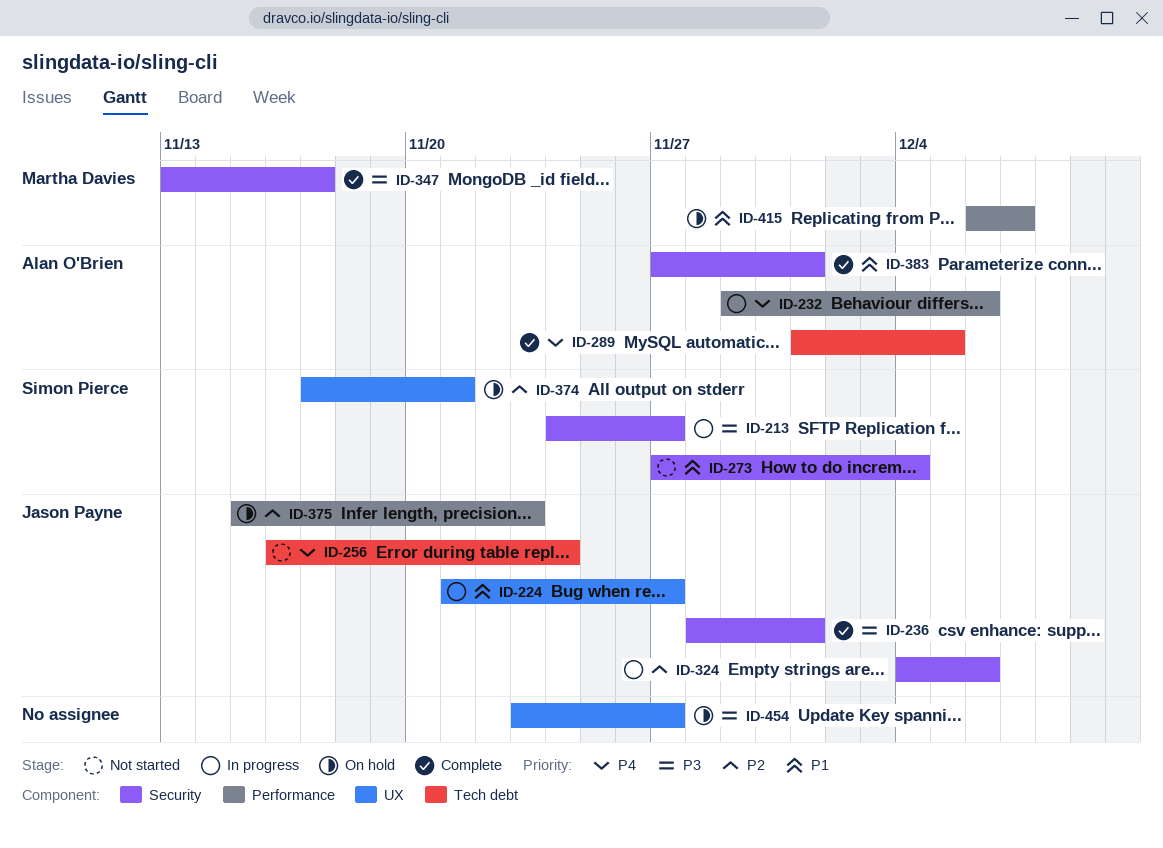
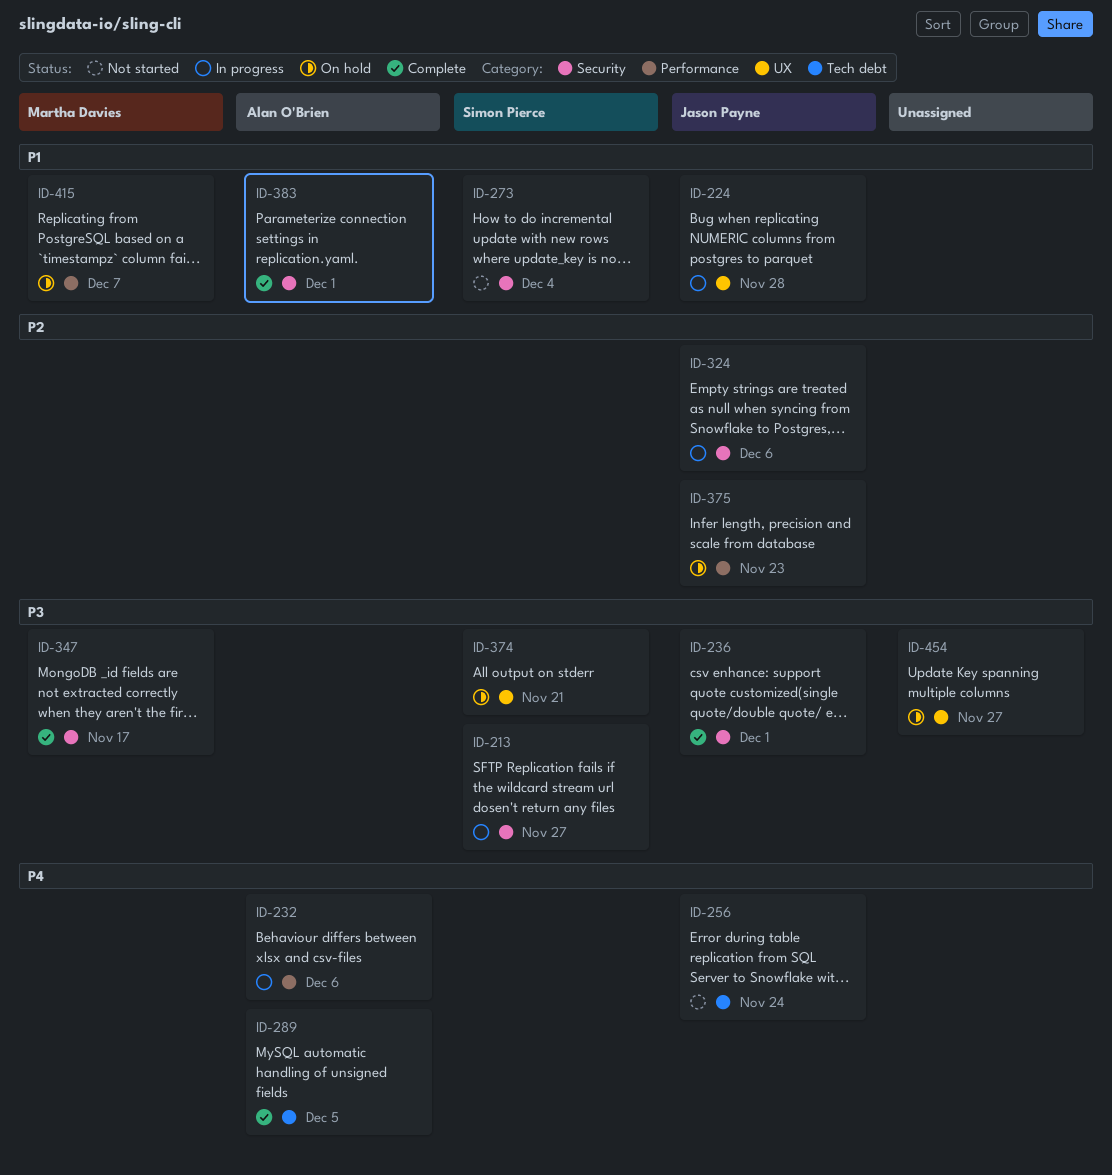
ID-224, due: Nov 27 -> Nov 28
ID-374, priority: P2 -> P3

